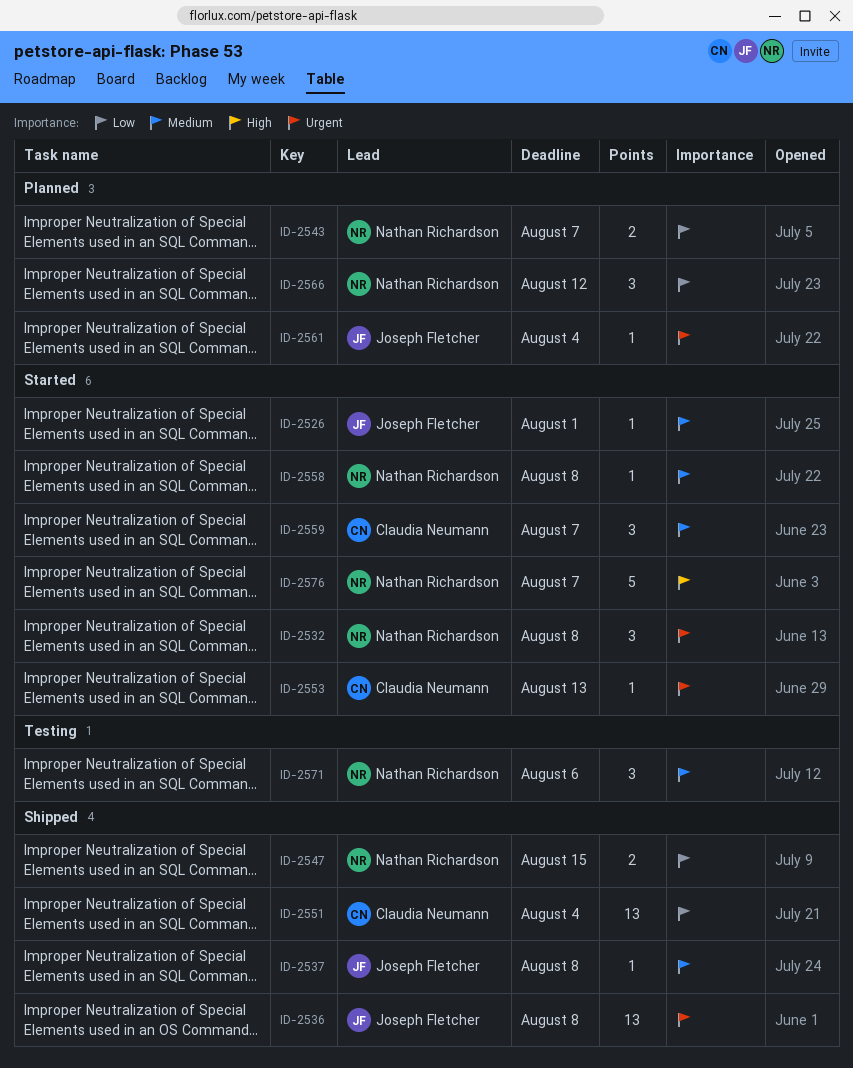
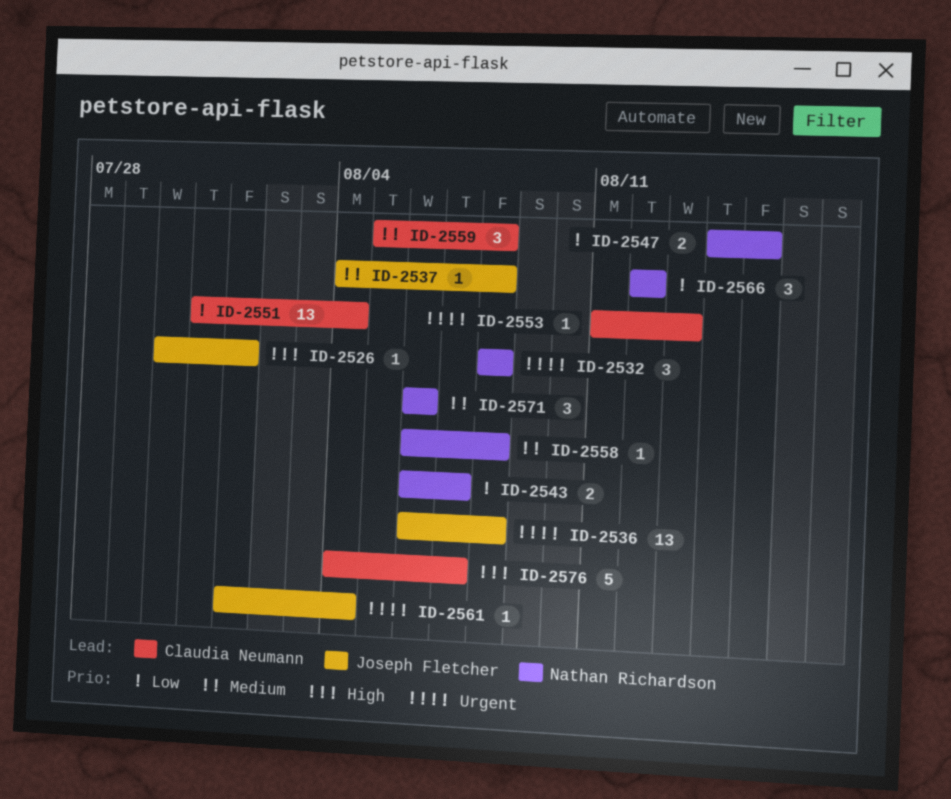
ID-2526, priority: Medium -> High
ID-2559, due: Aug 7 -> Aug 8
ID-2576, owner: Nathan Richardson -> Claudia Neumann

